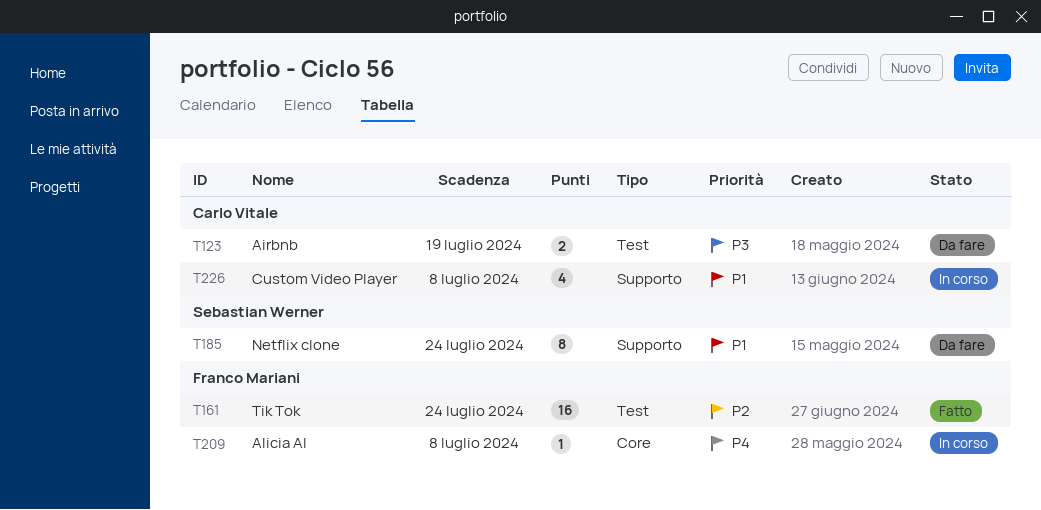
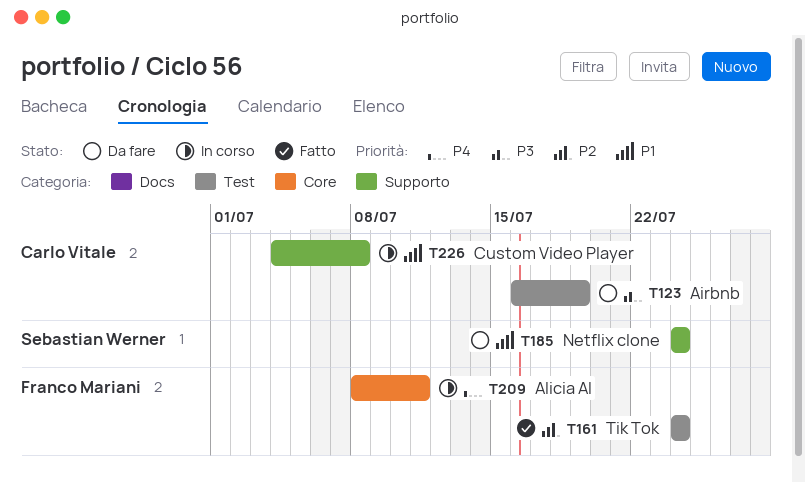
T209, due: Jul 8 -> Jul 11

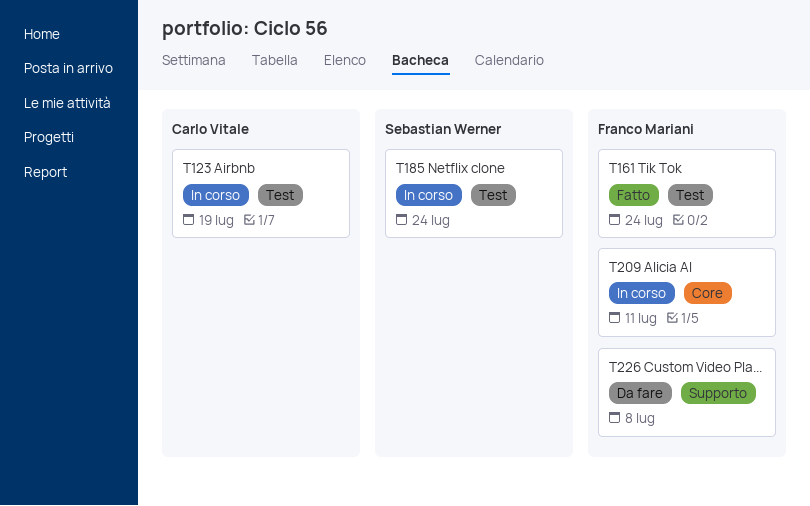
T123, status: Da fare -> In corso
T185, status: Da fare -> In corso
T185, label: Supporto -> Test
T226, status: In corso -> Da fare
T226, owner: Carlo Vitale -> Franco Mariani

